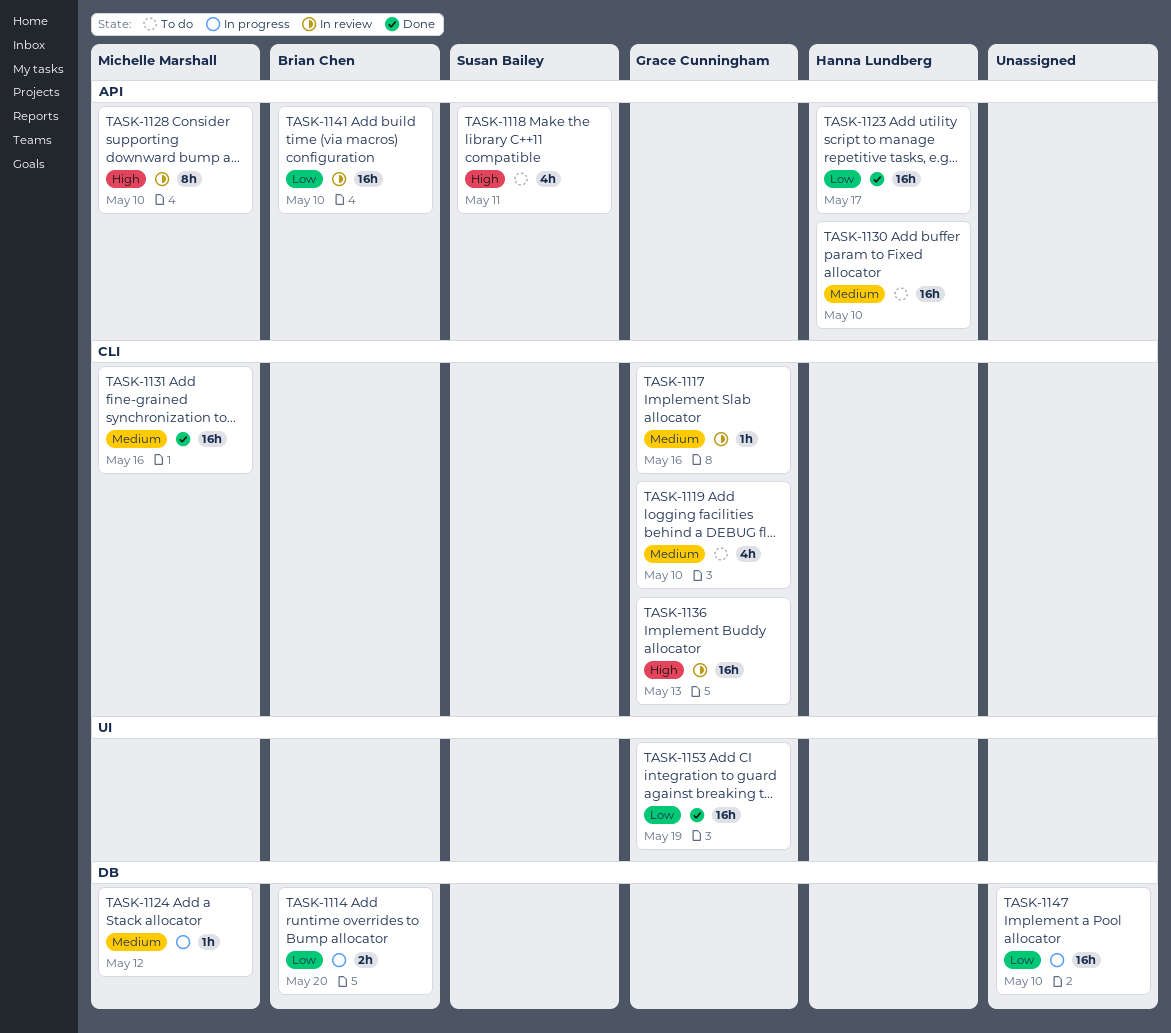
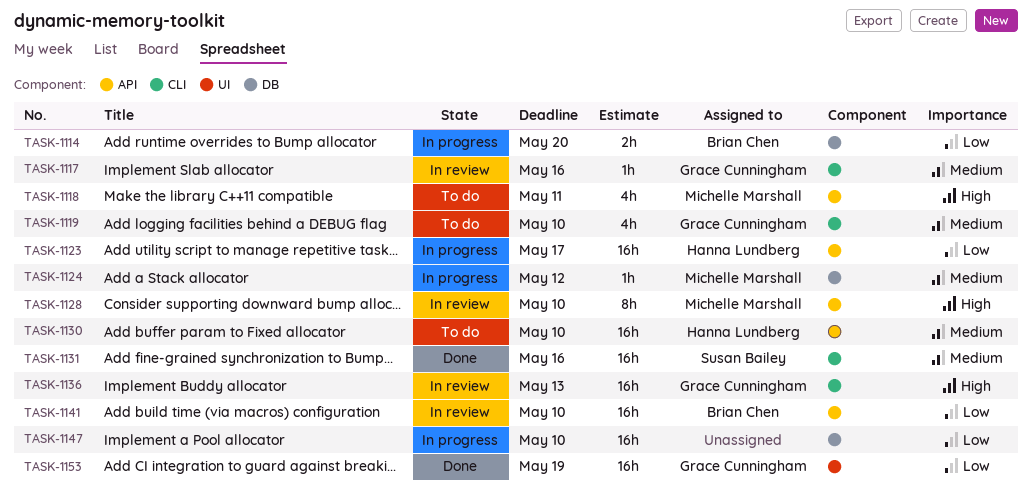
TASK-1118, owner: Susan Bailey -> Michelle Marshall
TASK-1123, status: Done -> In progress
TASK-1131, owner: Michelle Marshall -> Susan Bailey

